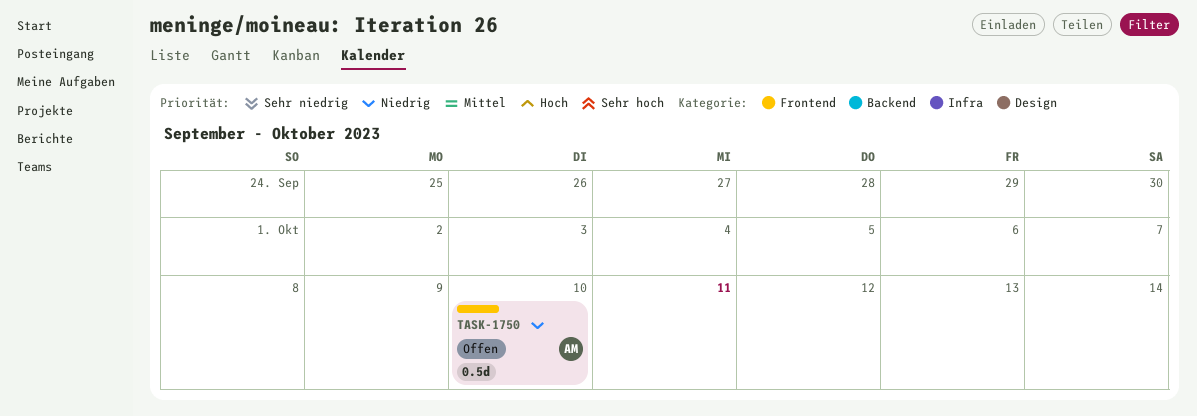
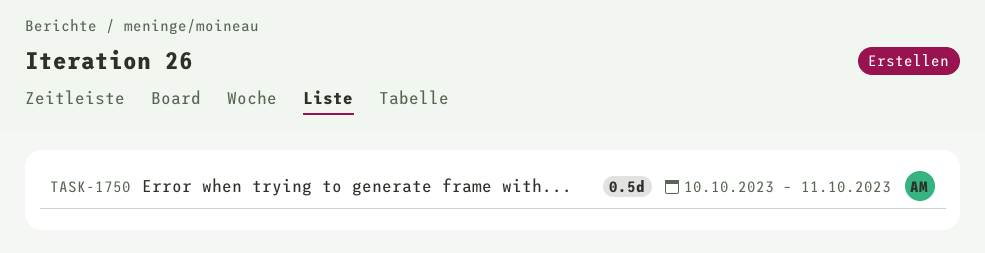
TASK-1750, due: Oct 10 -> Oct 11

